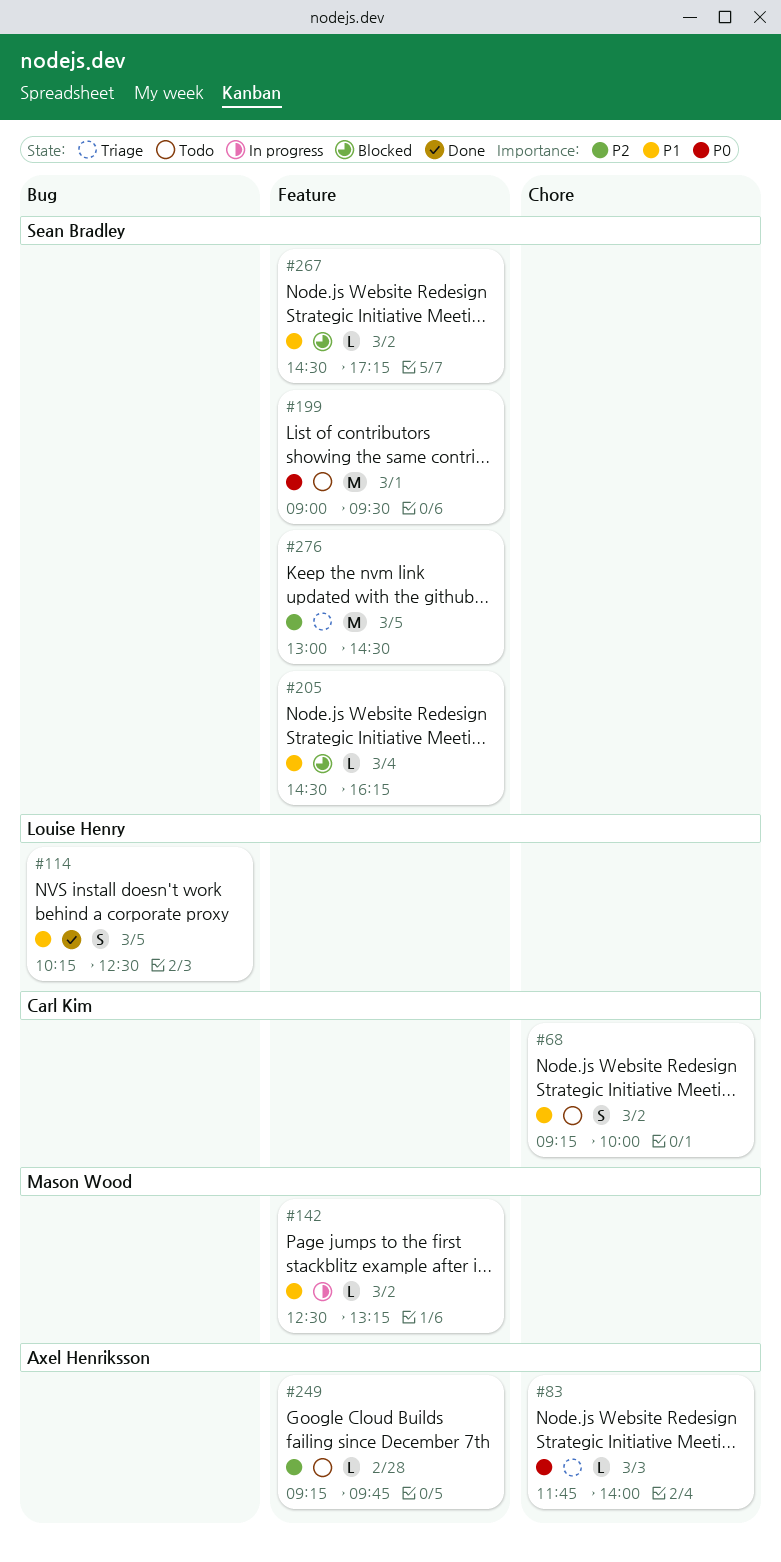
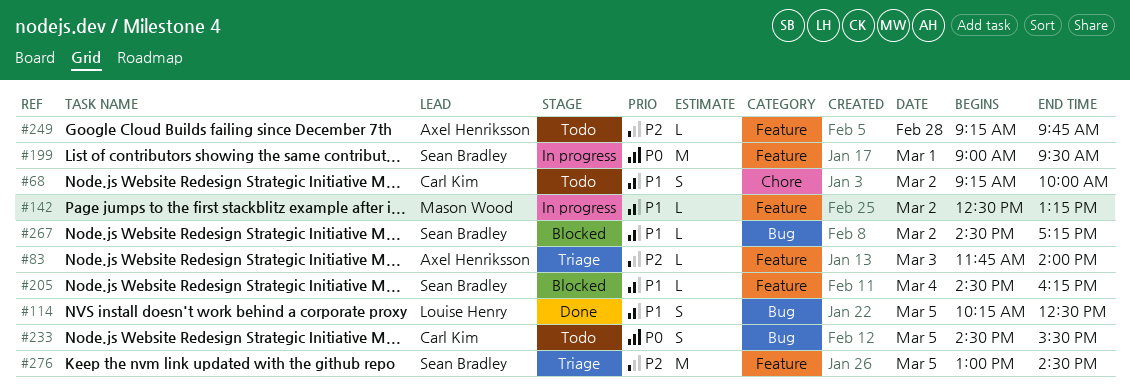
#83, priority: P0 -> P2
#83, label: Chore -> Feature
#199, status: Todo -> In progress
#233: none -> present
#267, label: Feature -> Bug

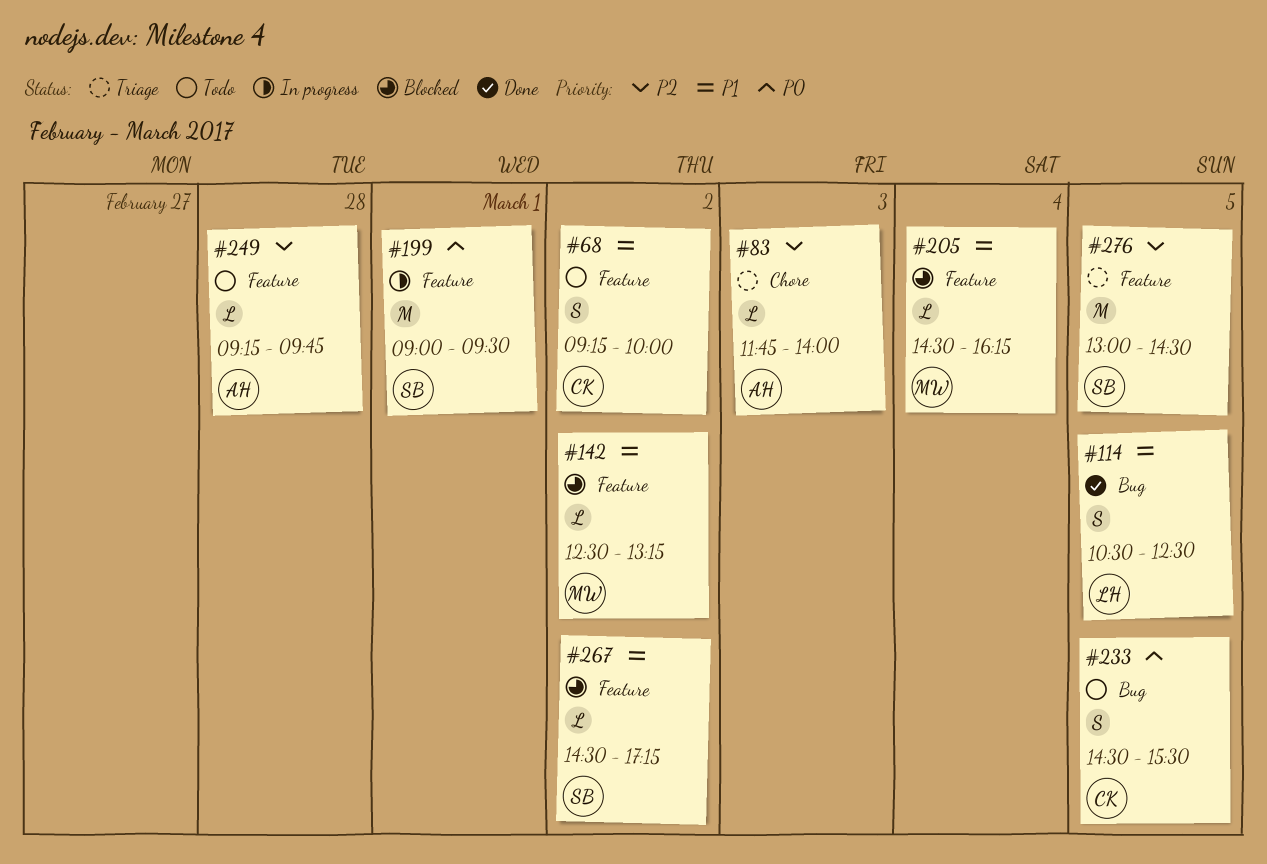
#68, label: Chore -> Feature
#83, label: Feature -> Chore
#114, begins: 10:15 -> 10:30
#142, status: In progress -> Blocked
#205, owner: Sean Bradley -> Mason Wood
#267, label: Bug -> Feature

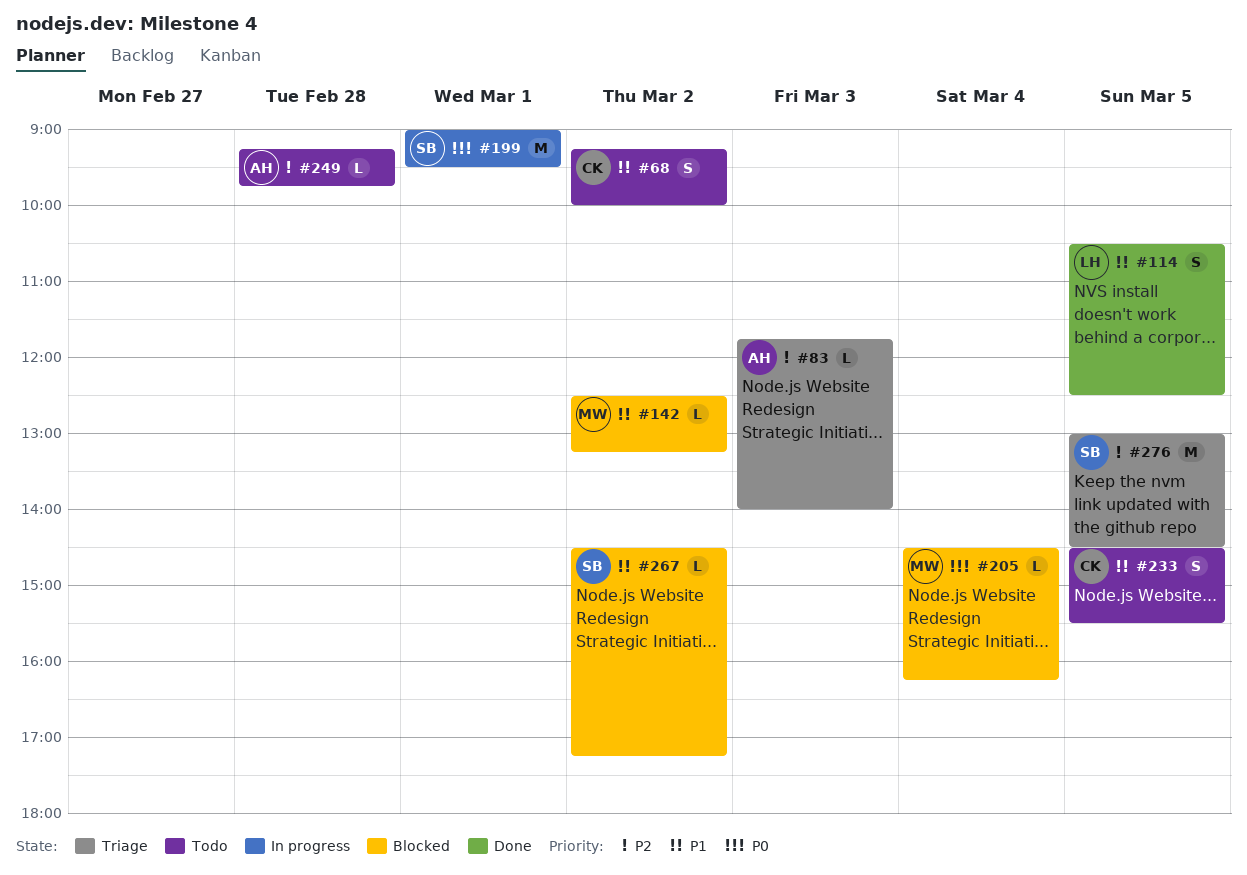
#205, priority: P1 -> P0
#233, priority: P0 -> P1

